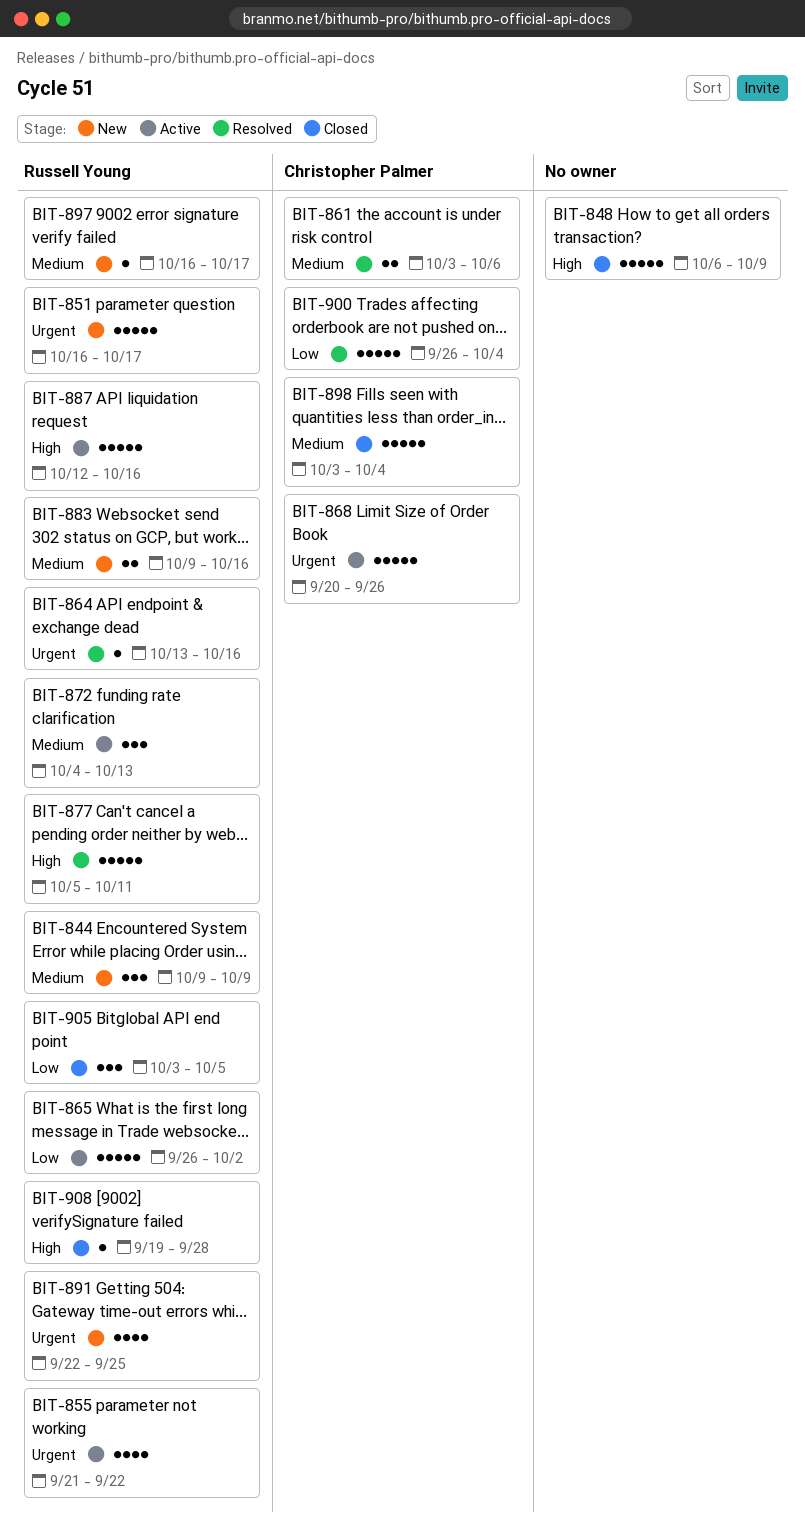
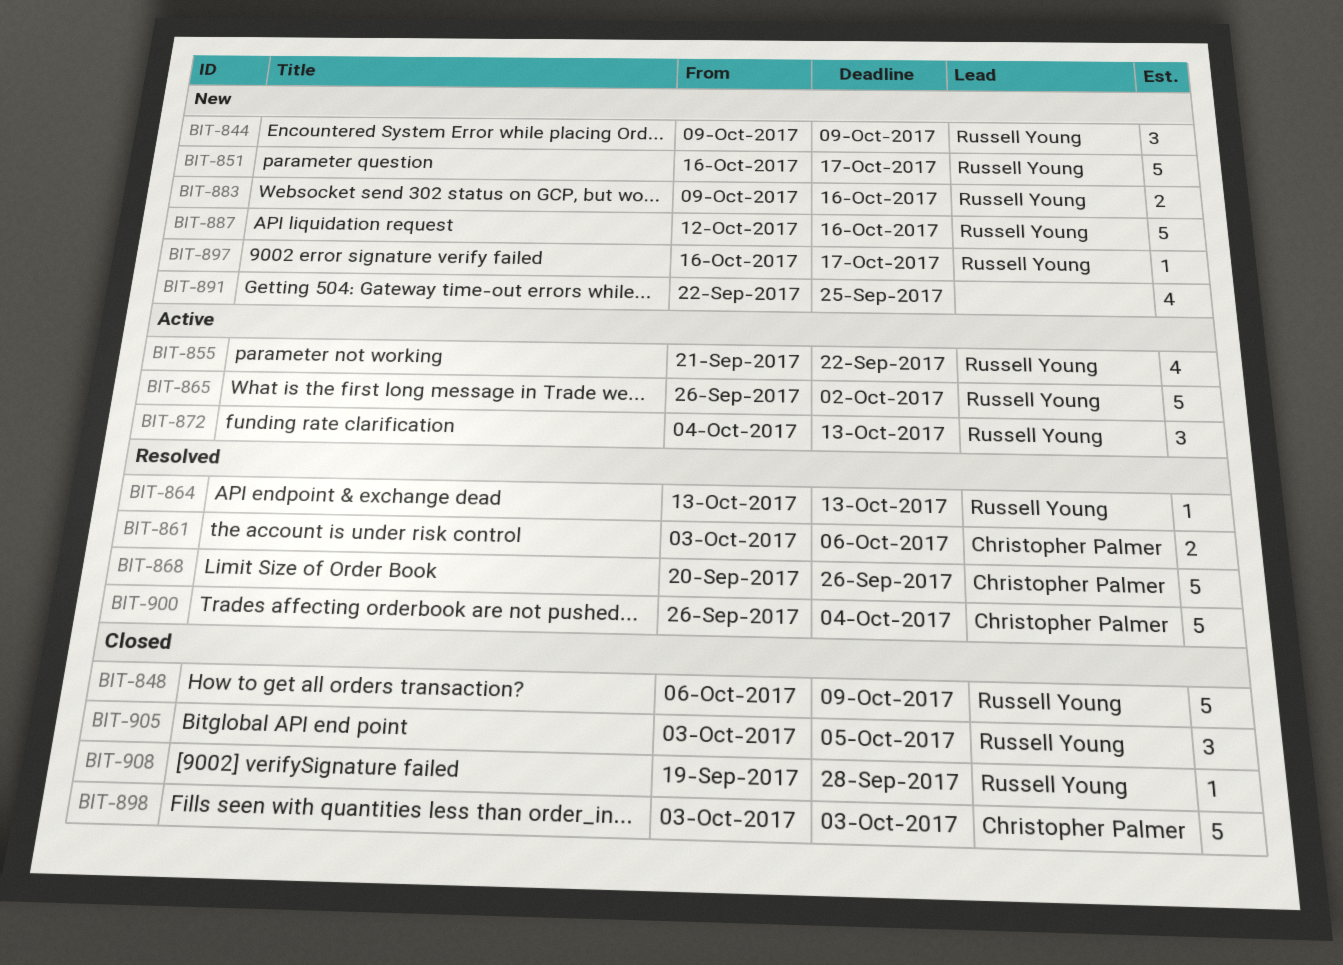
BIT-848, owner: none -> Russell Young
BIT-864, due: Oct 16 -> Oct 13
BIT-868, status: Active -> Resolved
BIT-877: present -> none
BIT-887, status: Active -> New
BIT-891, owner: Russell Young -> none
BIT-898, due: Oct 4 -> Oct 3

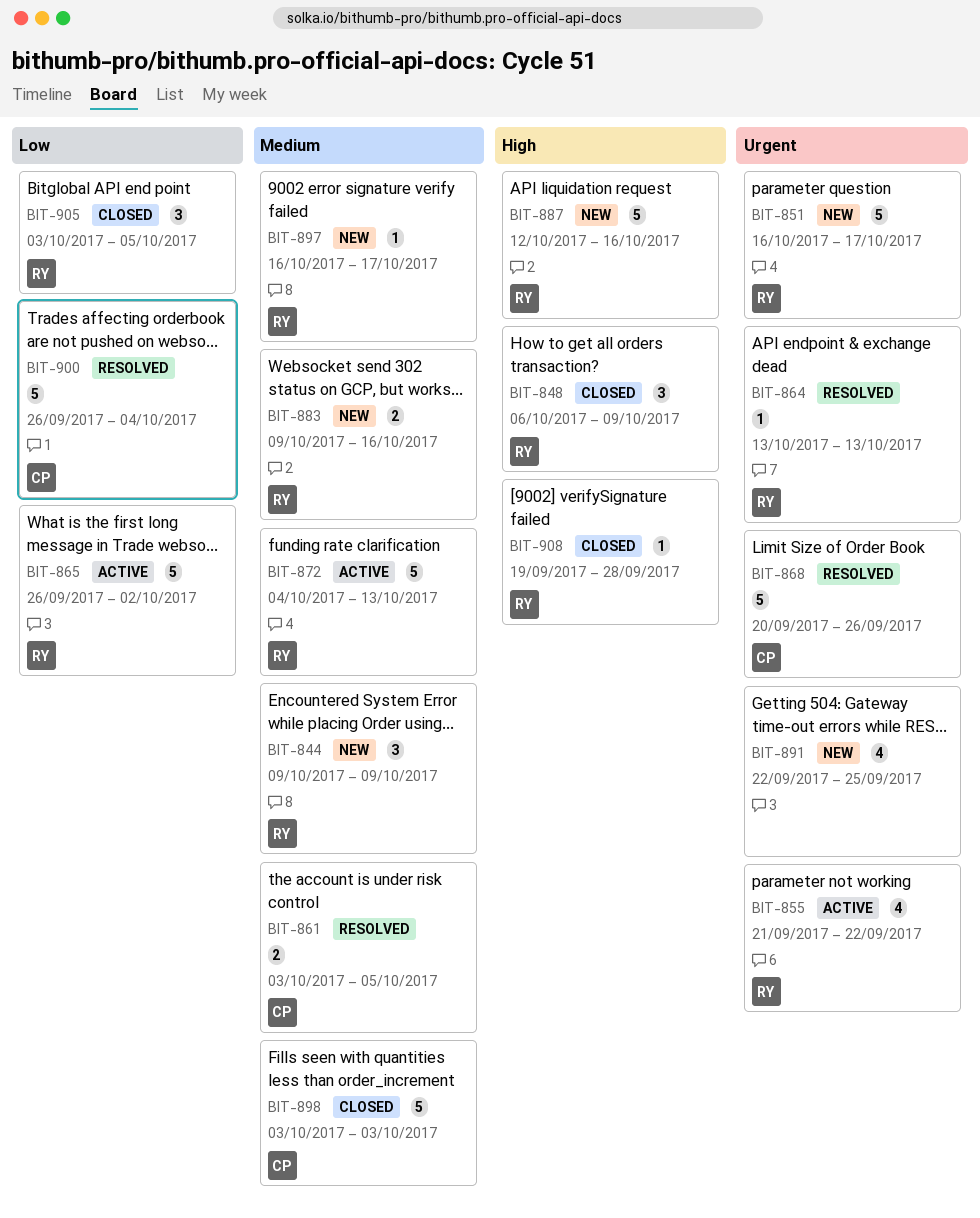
BIT-848, estimate: 5 -> 3
BIT-861, due: Oct 6 -> Oct 5
BIT-872, estimate: 3 -> 5

